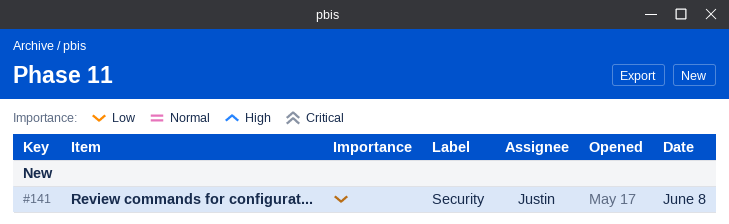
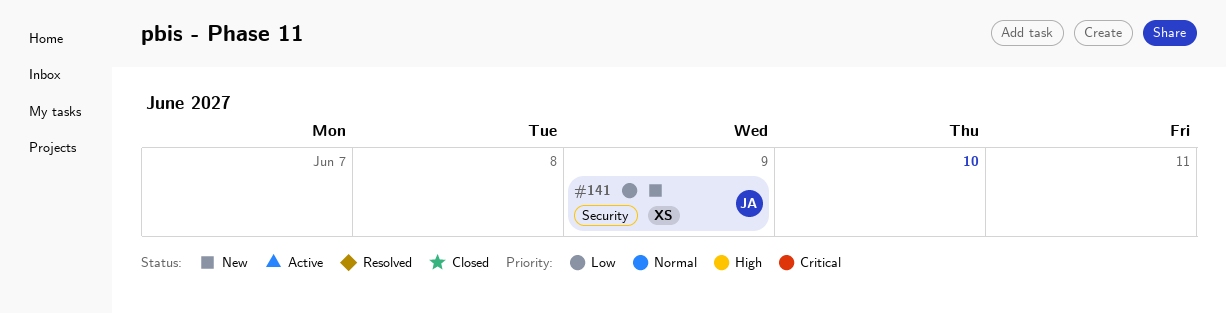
#141, day: Jun 8 -> Jun 9

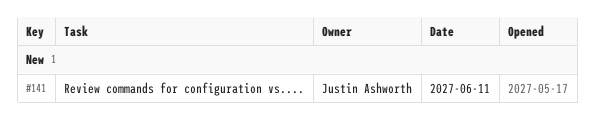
#141, day: Jun 9 -> Jun 11

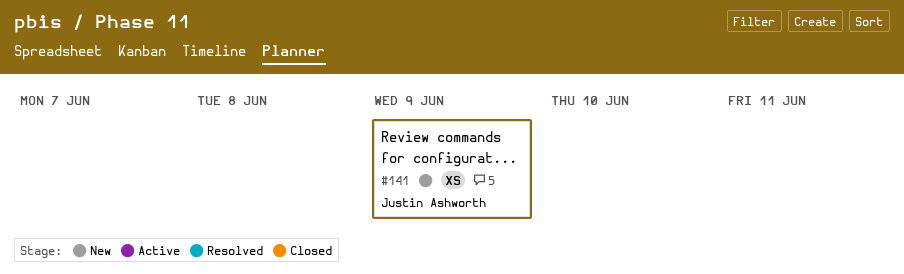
#141, day: Jun 11 -> Jun 9

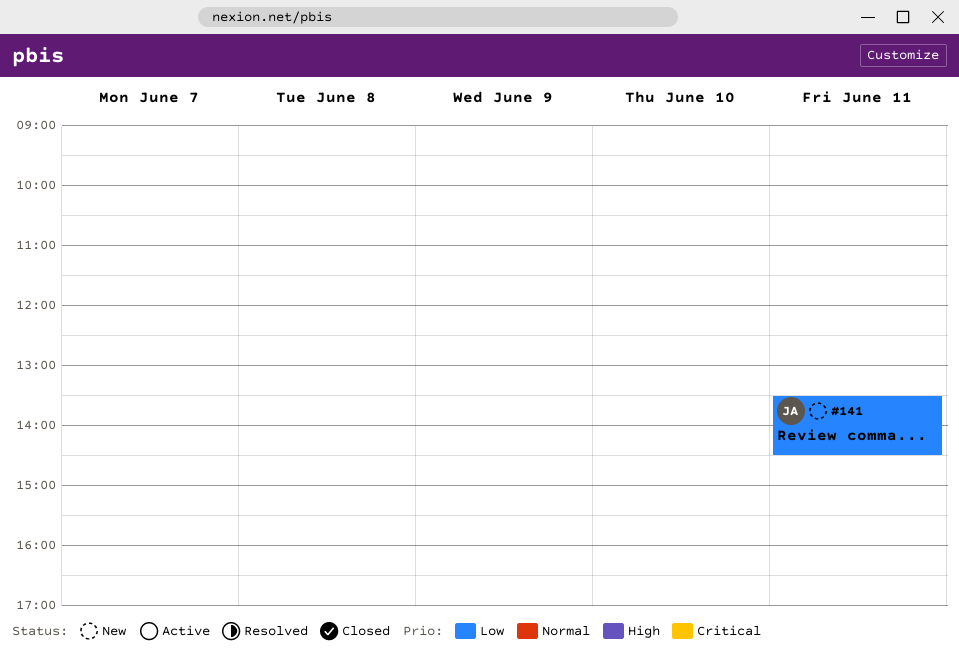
#141, day: Jun 9 -> Jun 11

